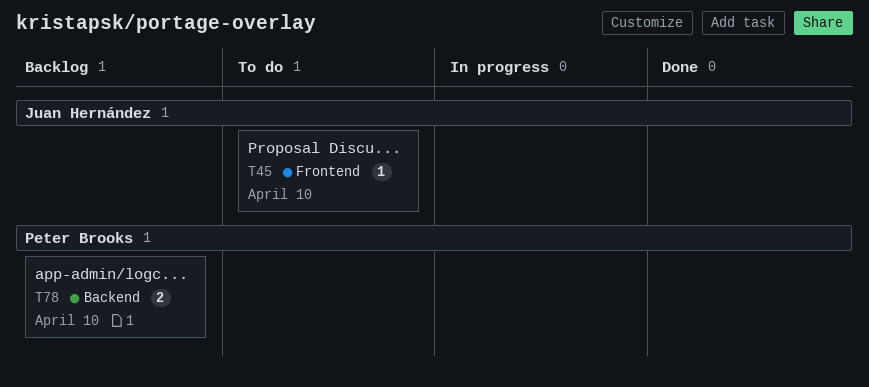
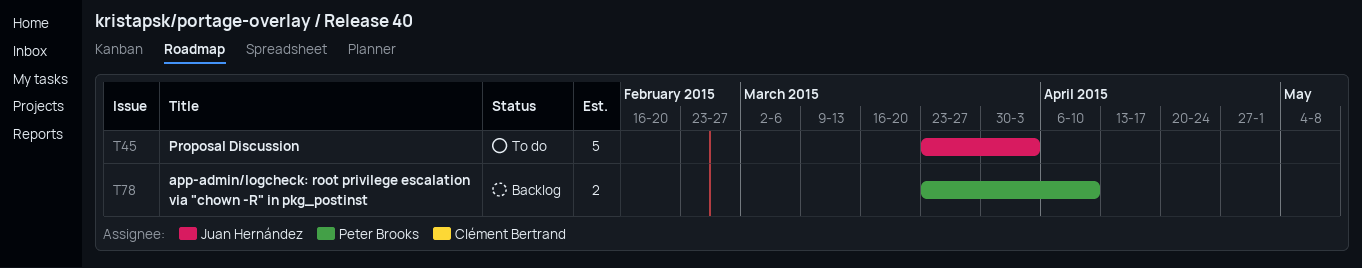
T45, estimate: 1 -> 5
T45, due: Apr 10 -> Apr 3

